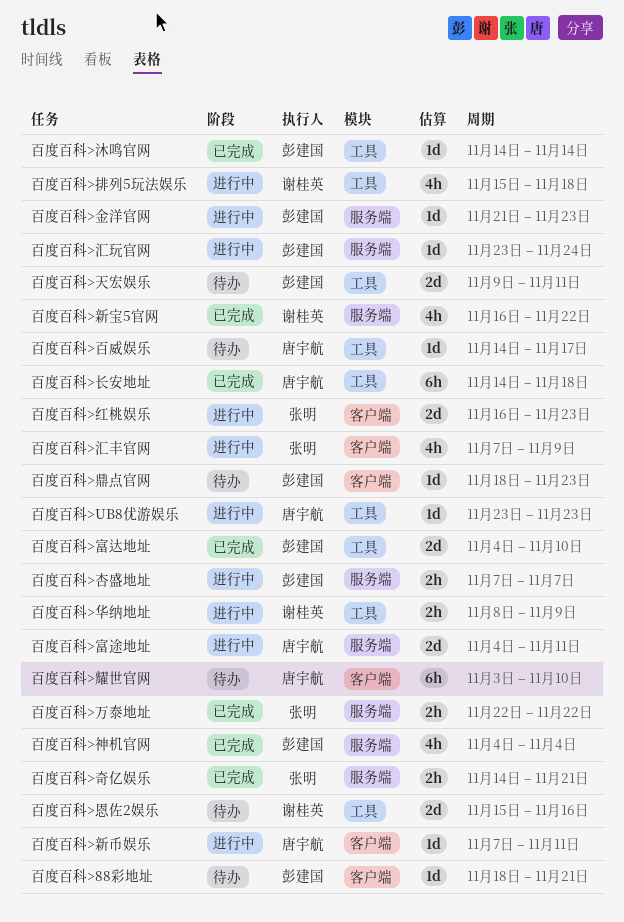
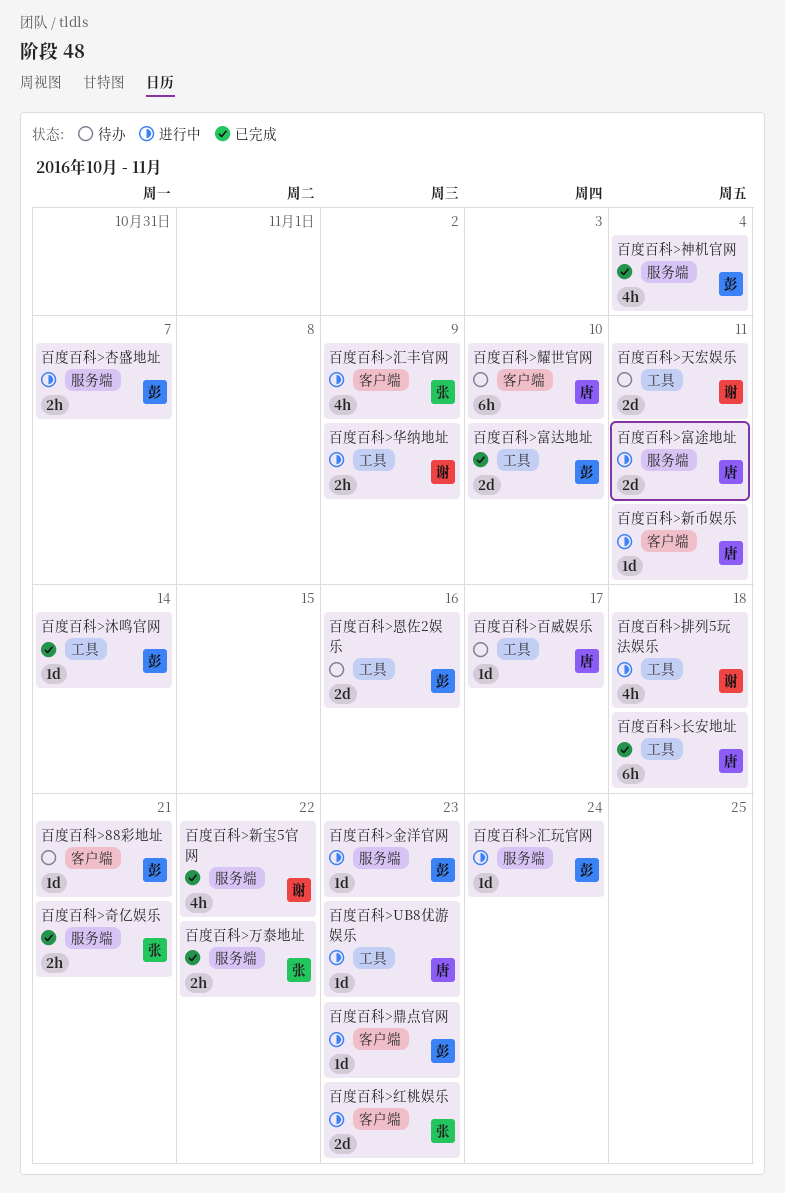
百度百科>天宏娱乐, owner: 彭建国 -> 谢桂英
百度百科>恩佐2娱乐, owner: 谢桂英 -> 彭建国
百度百科>鼎点官网, status: 待办 -> 进行中

